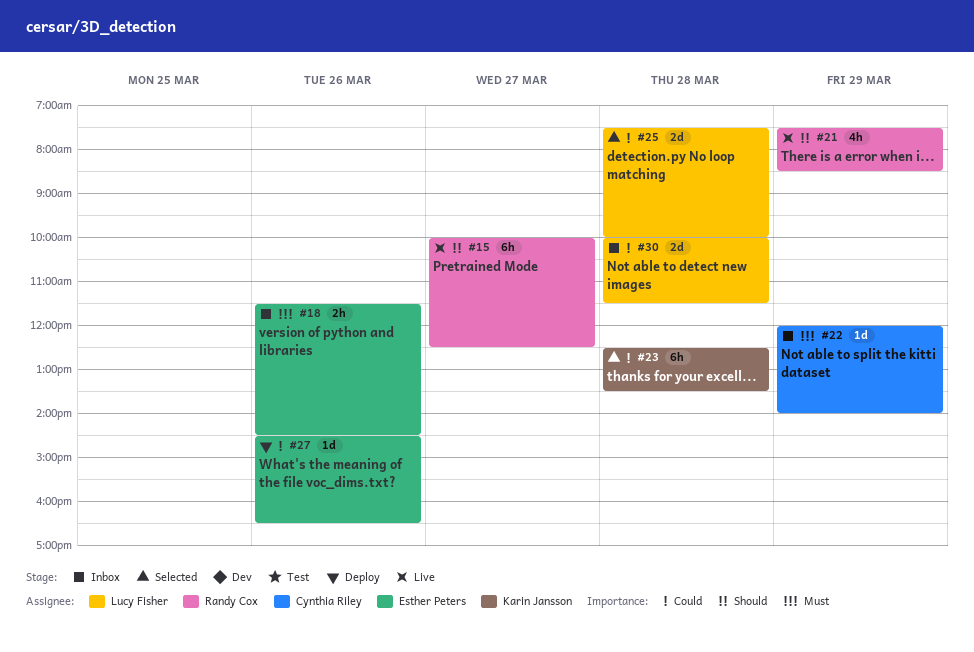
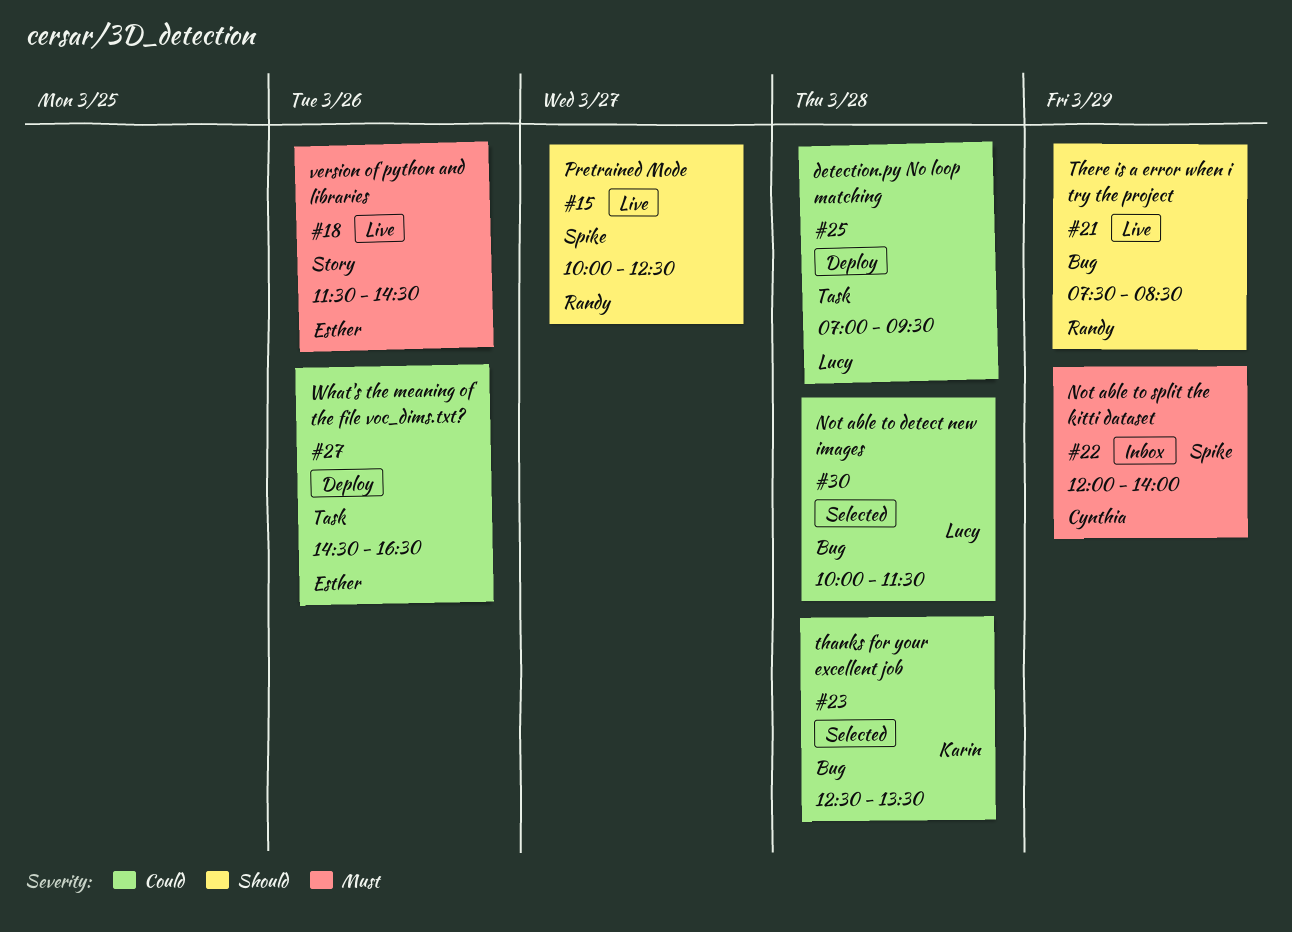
#18, status: Inbox -> Live
#25, status: Selected -> Deploy
#25, begins: 07:30 -> 07:00
#25, ends: 10:00 -> 09:30
#30, status: Inbox -> Selected

